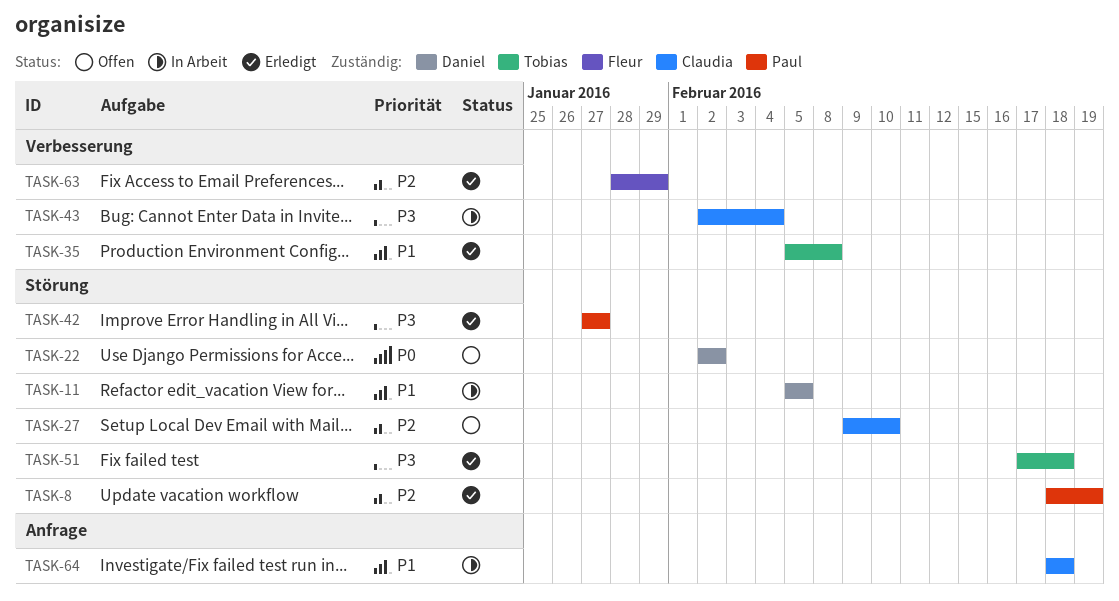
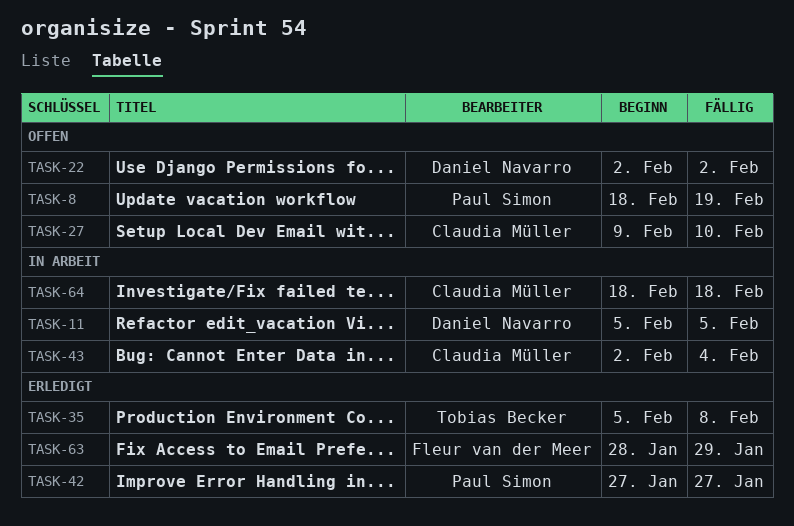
TASK-8, status: Erledigt -> Offen
TASK-51: present -> none

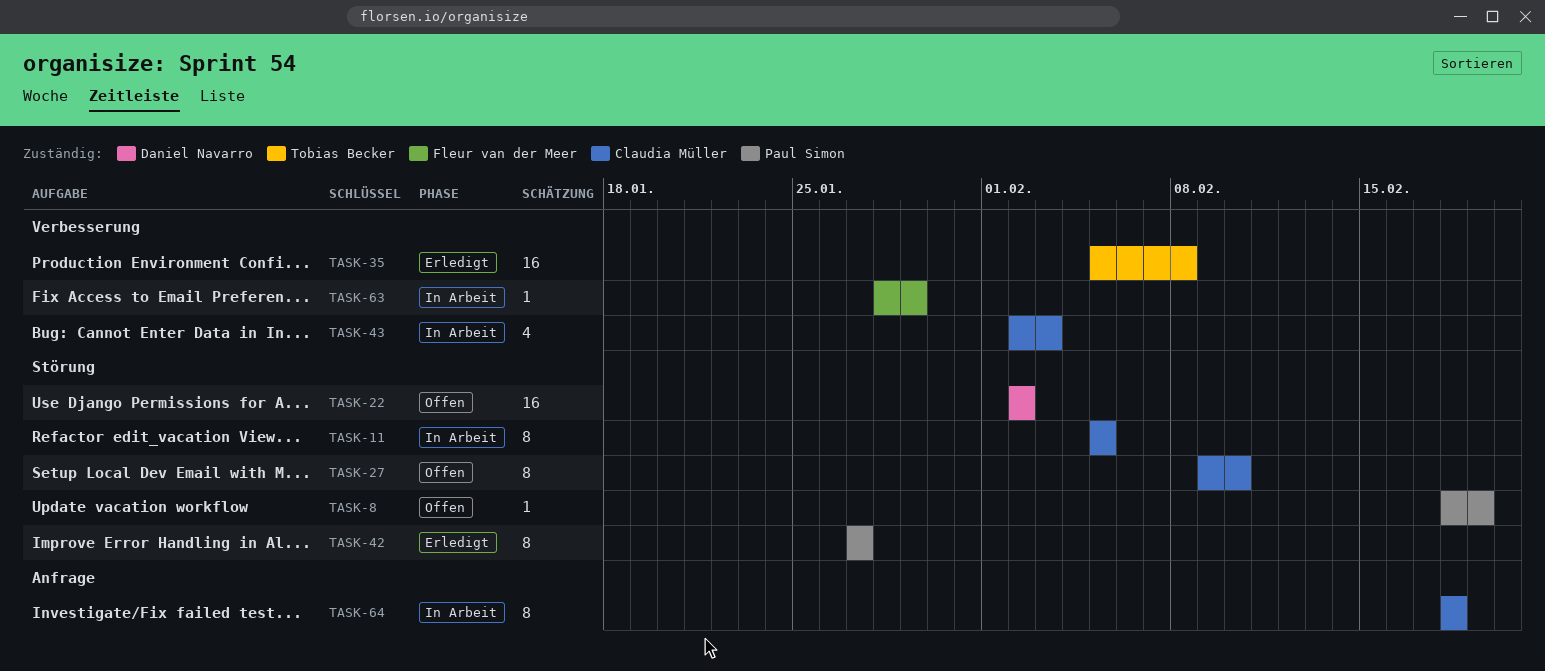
TASK-11, owner: Daniel Navarro -> Claudia Müller
TASK-43, due: Feb 4 -> Feb 3
TASK-63, status: Erledigt -> In Arbeit

